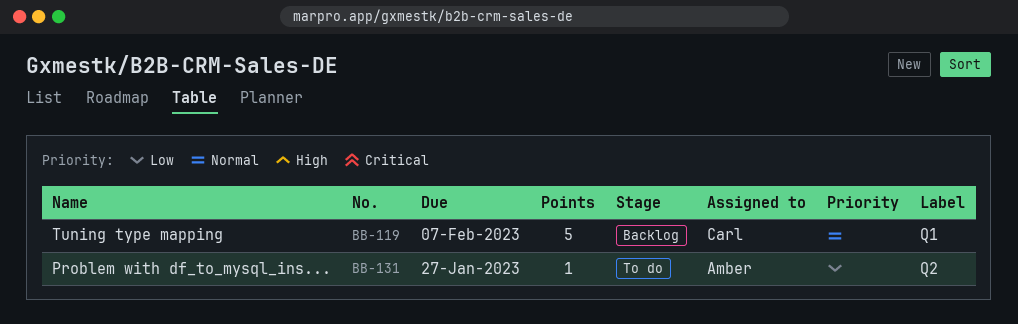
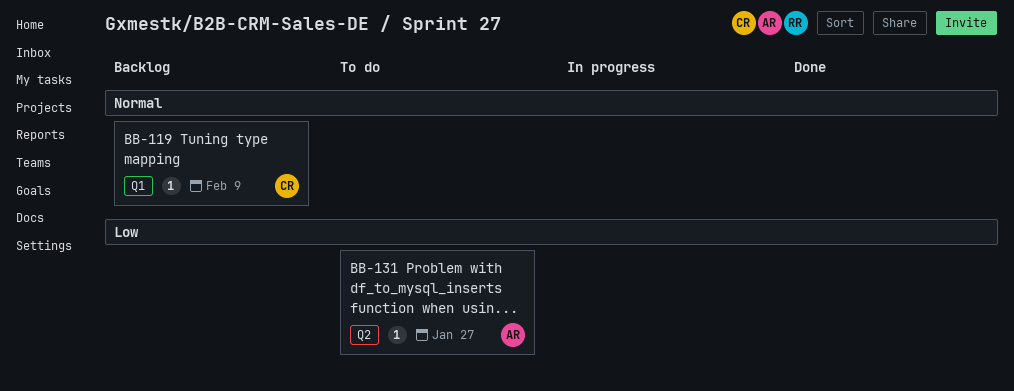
BB-119, estimate: 5 -> 1
BB-119, due: Feb 7 -> Feb 9

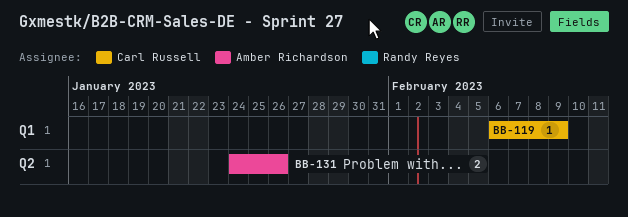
BB-131, estimate: 1 -> 2
BB-131, due: Jan 27 -> Jan 26

